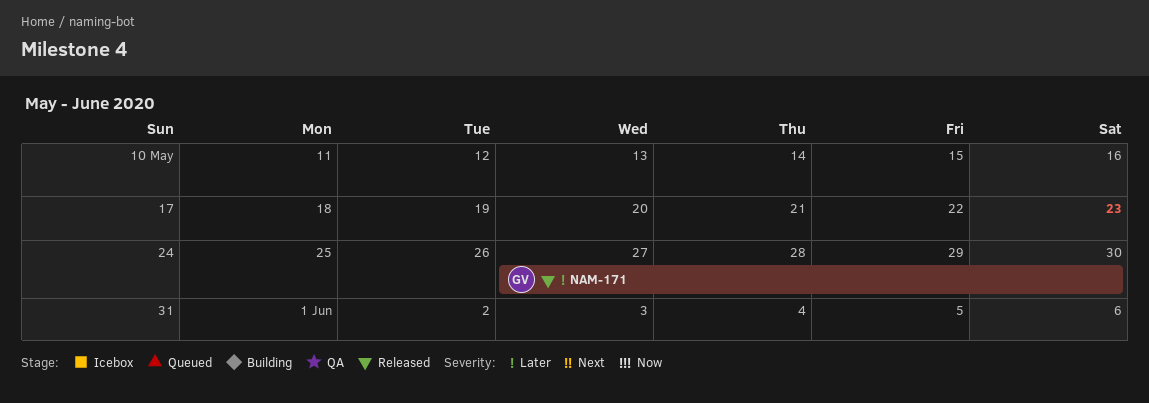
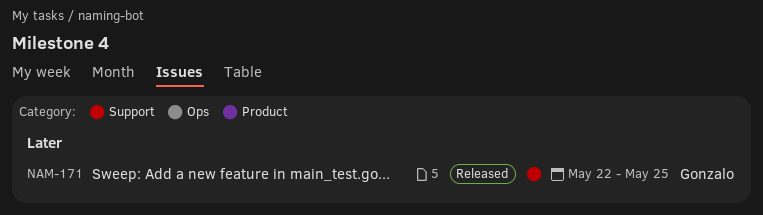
NAM-171, start: May 27 -> May 22
NAM-171, due: May 30 -> May 25

